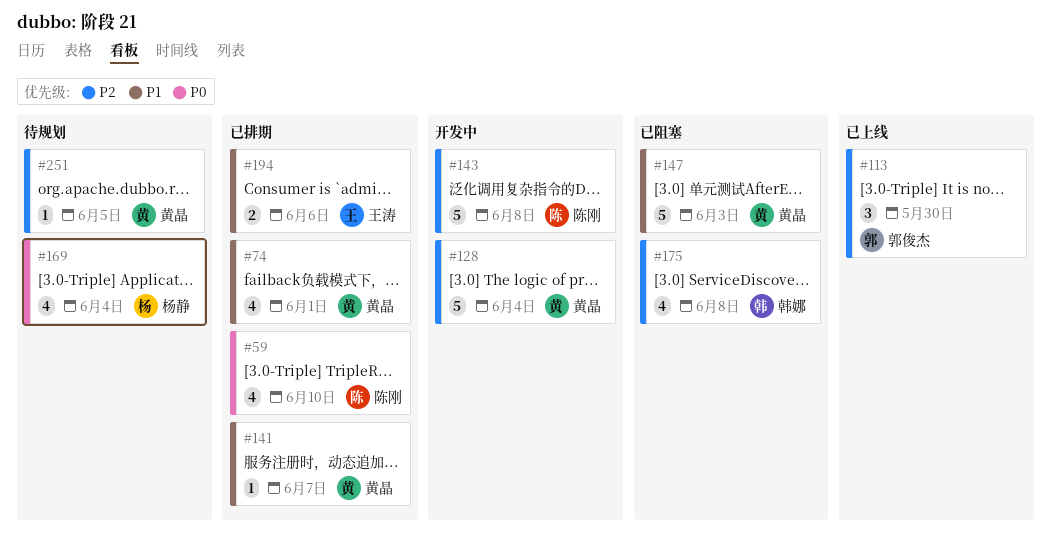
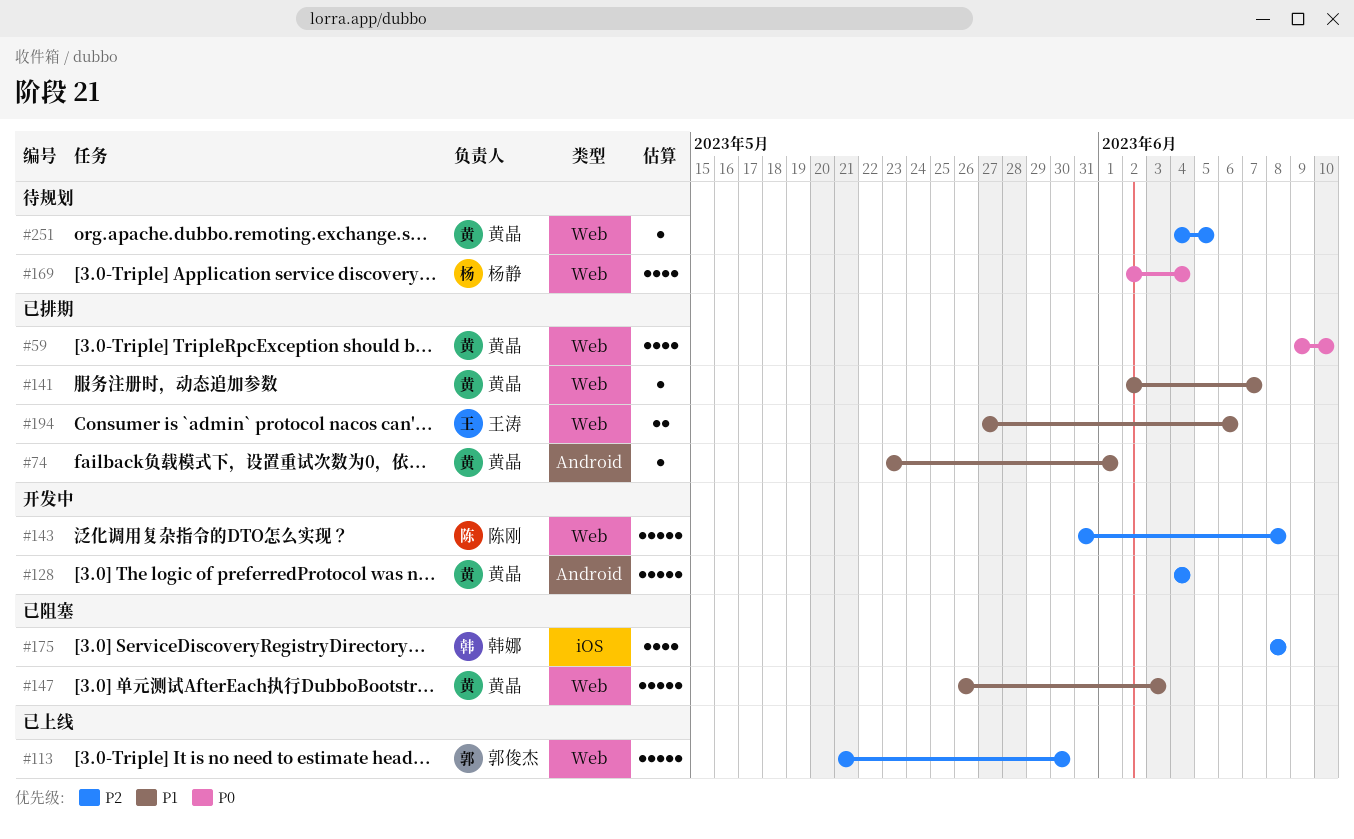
#59, owner: 陈刚 -> 黄晶
#74, estimate: 4 -> 1
#113, estimate: 3 -> 5

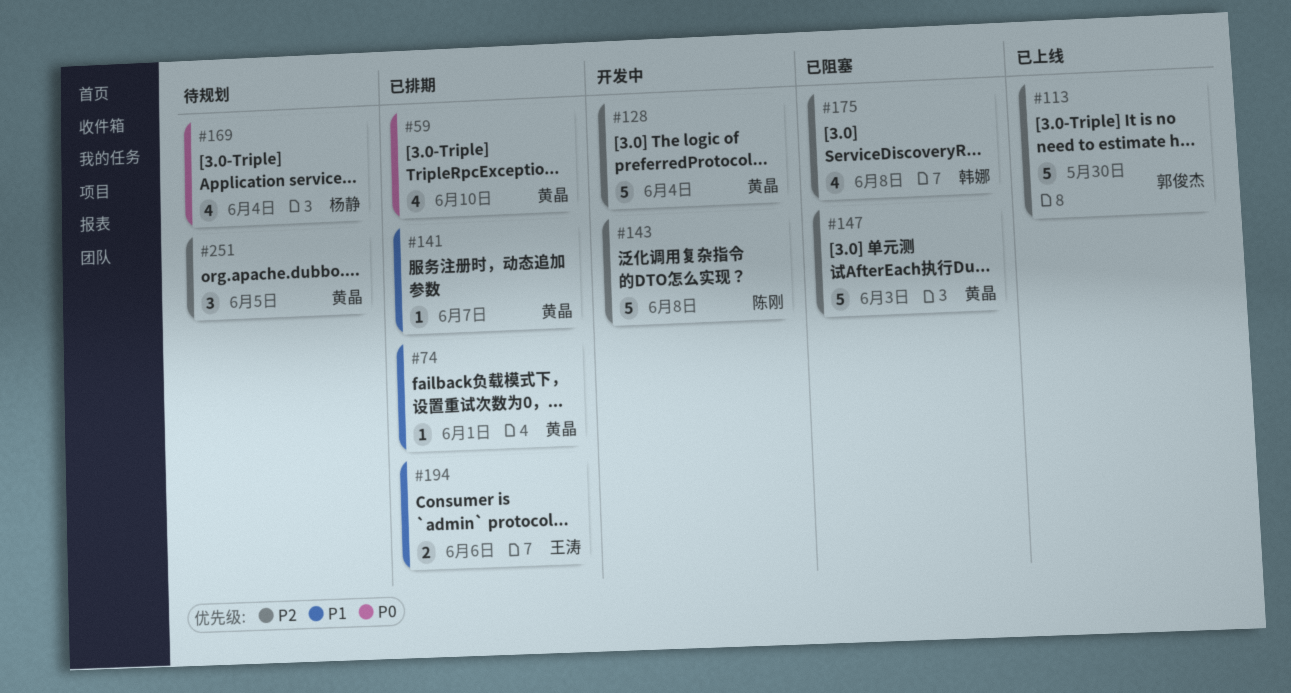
#147, priority: P1 -> P2
#251, estimate: 1 -> 3

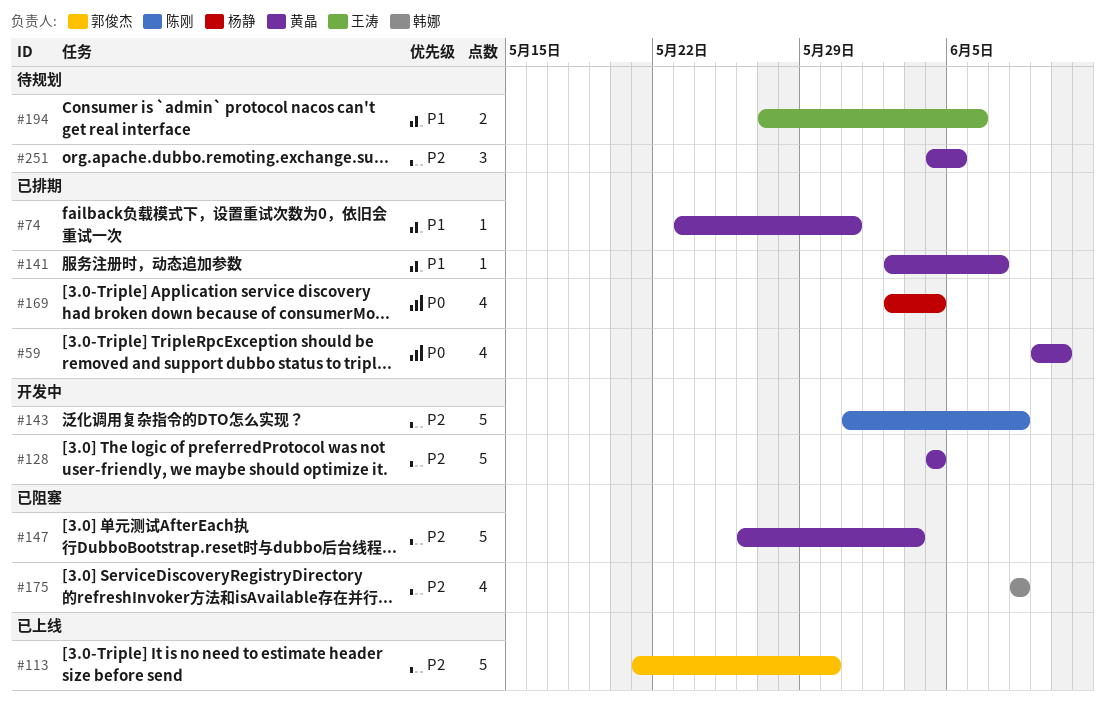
#74, due: Jun 1 -> May 31
#169, status: 待规划 -> 已排期
#194, status: 已排期 -> 待规划

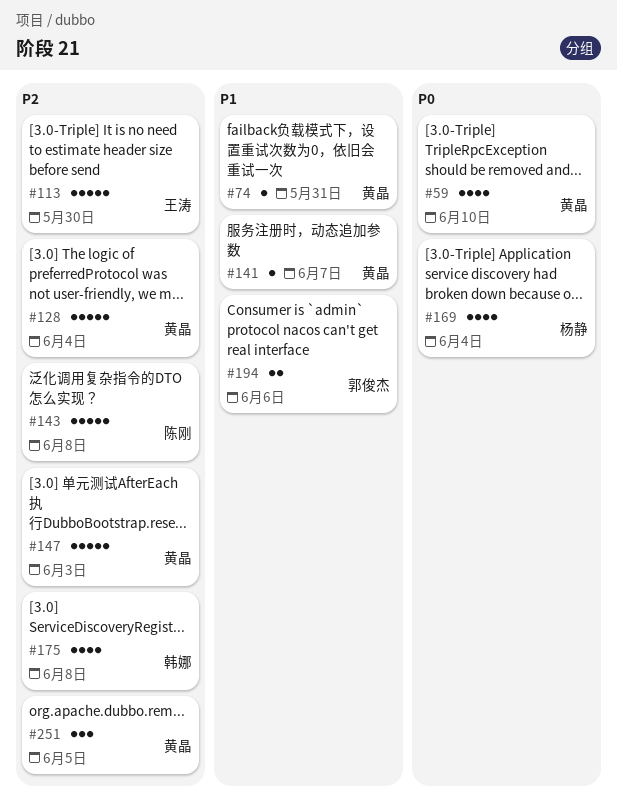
#113, owner: 郭俊杰 -> 王涛
#194, owner: 王涛 -> 郭俊杰

